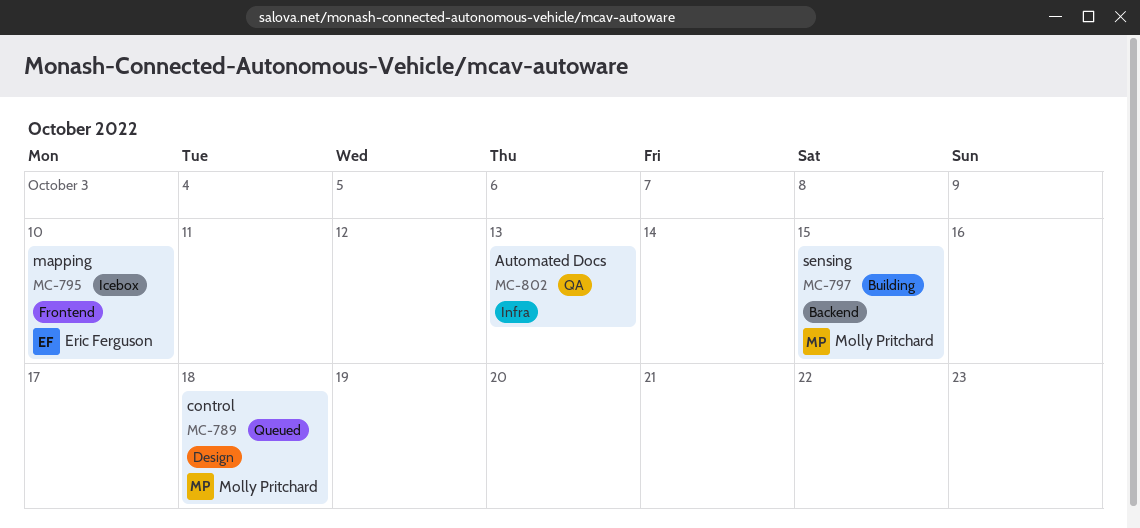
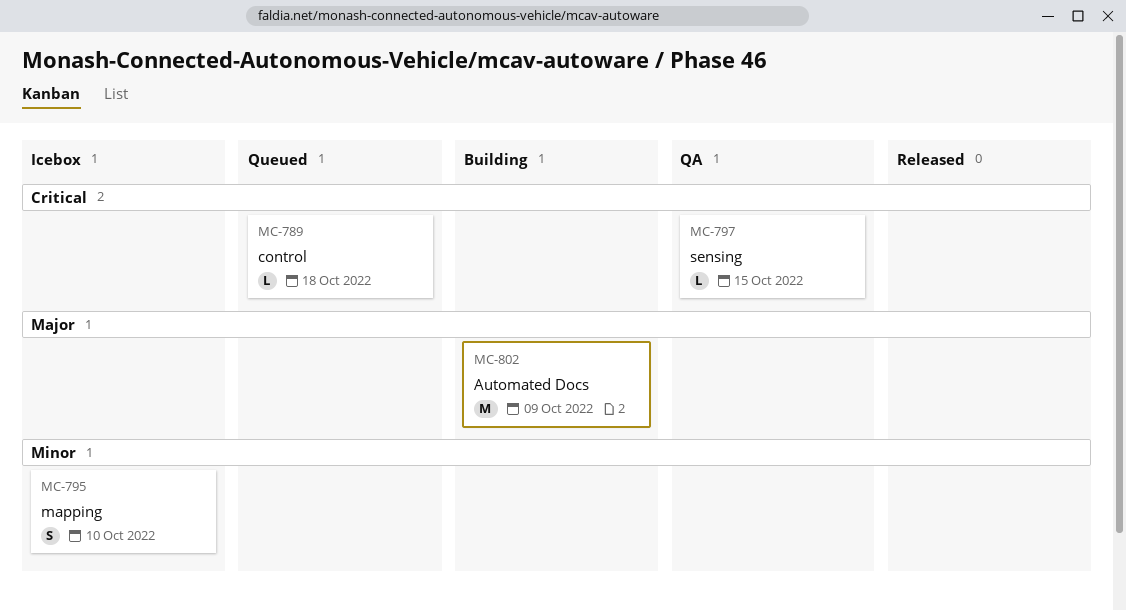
MC-797, status: Building -> QA
MC-802, status: QA -> Building
MC-802, due: Oct 13 -> Oct 9

